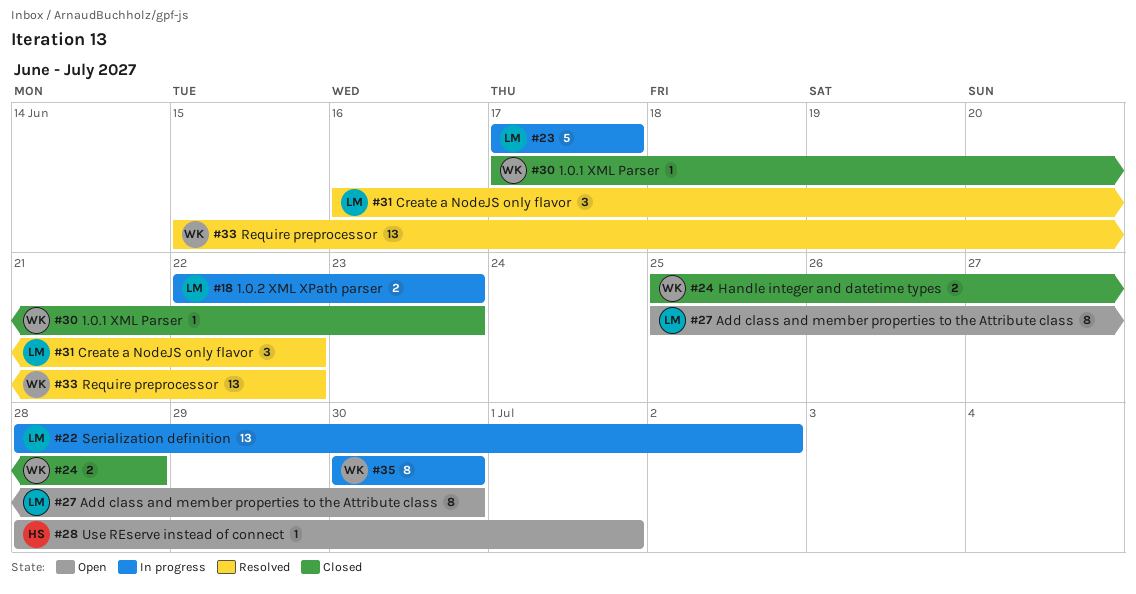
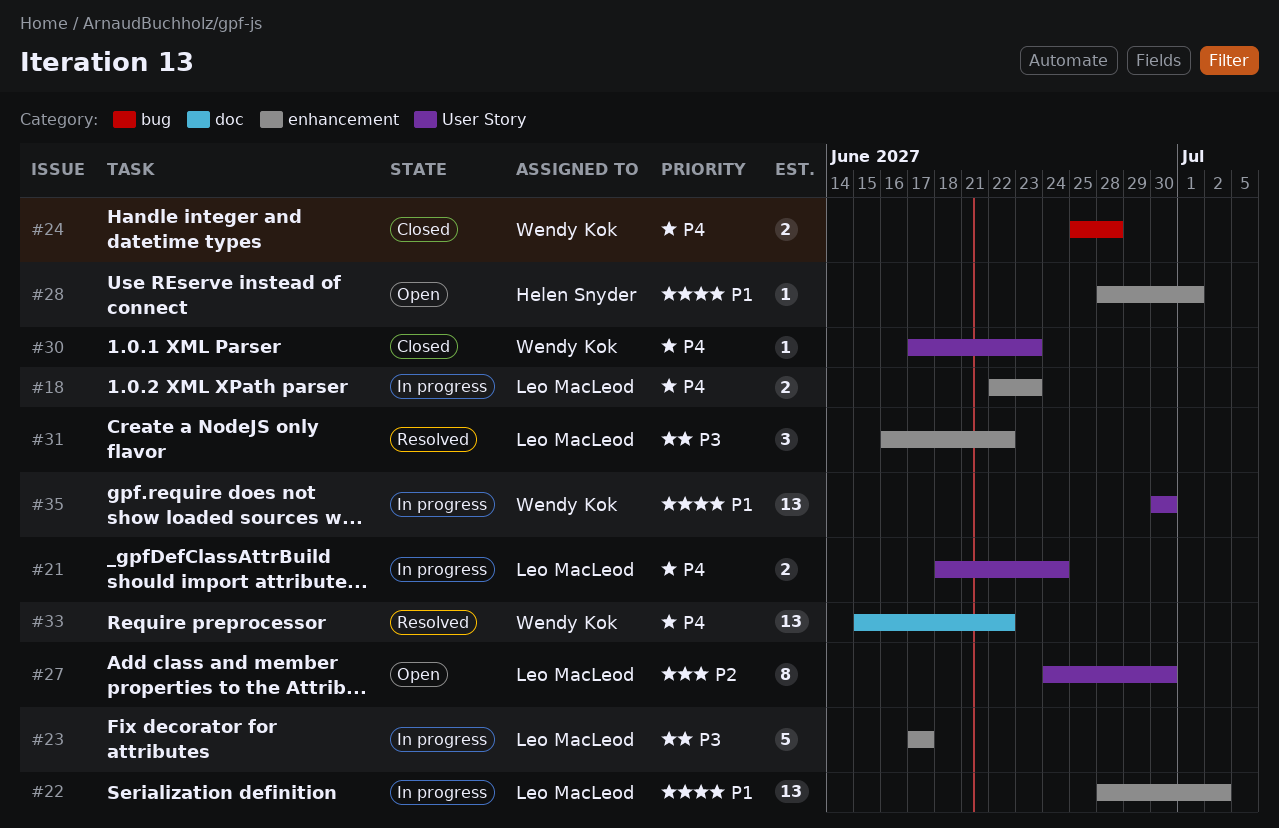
#21: none -> present
#27, start: Jun 25 -> Jun 24
#35, estimate: 8 -> 13

